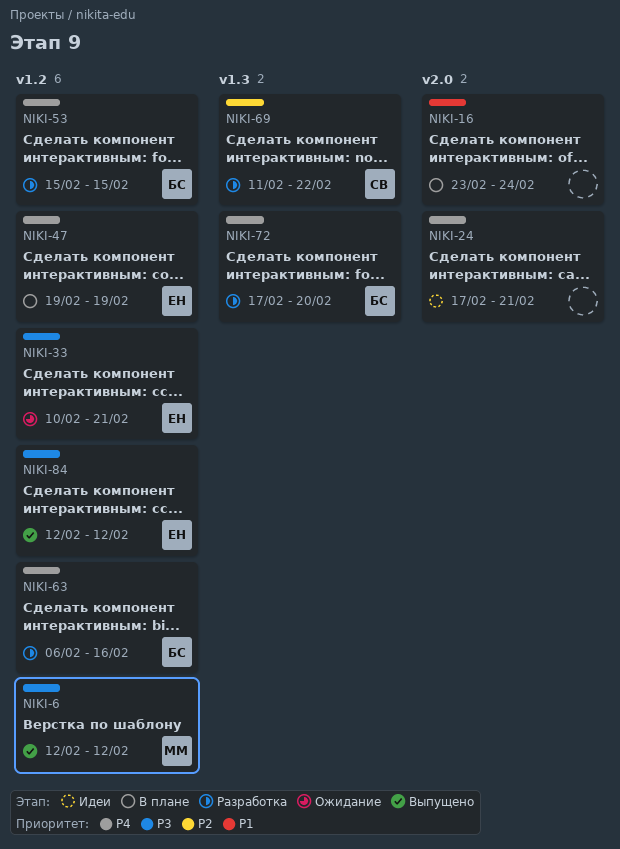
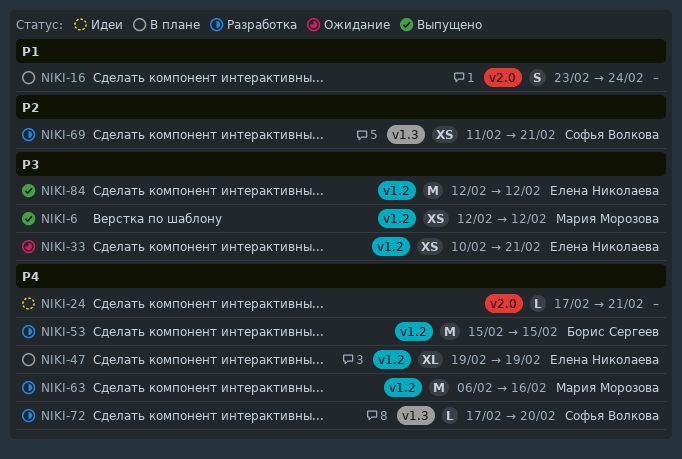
NIKI-63, owner: Борис Сергеев -> Мария Морозова
NIKI-69, due: Feb 22 -> Feb 21
NIKI-72, owner: Борис Сергеев -> Софья Волкова

